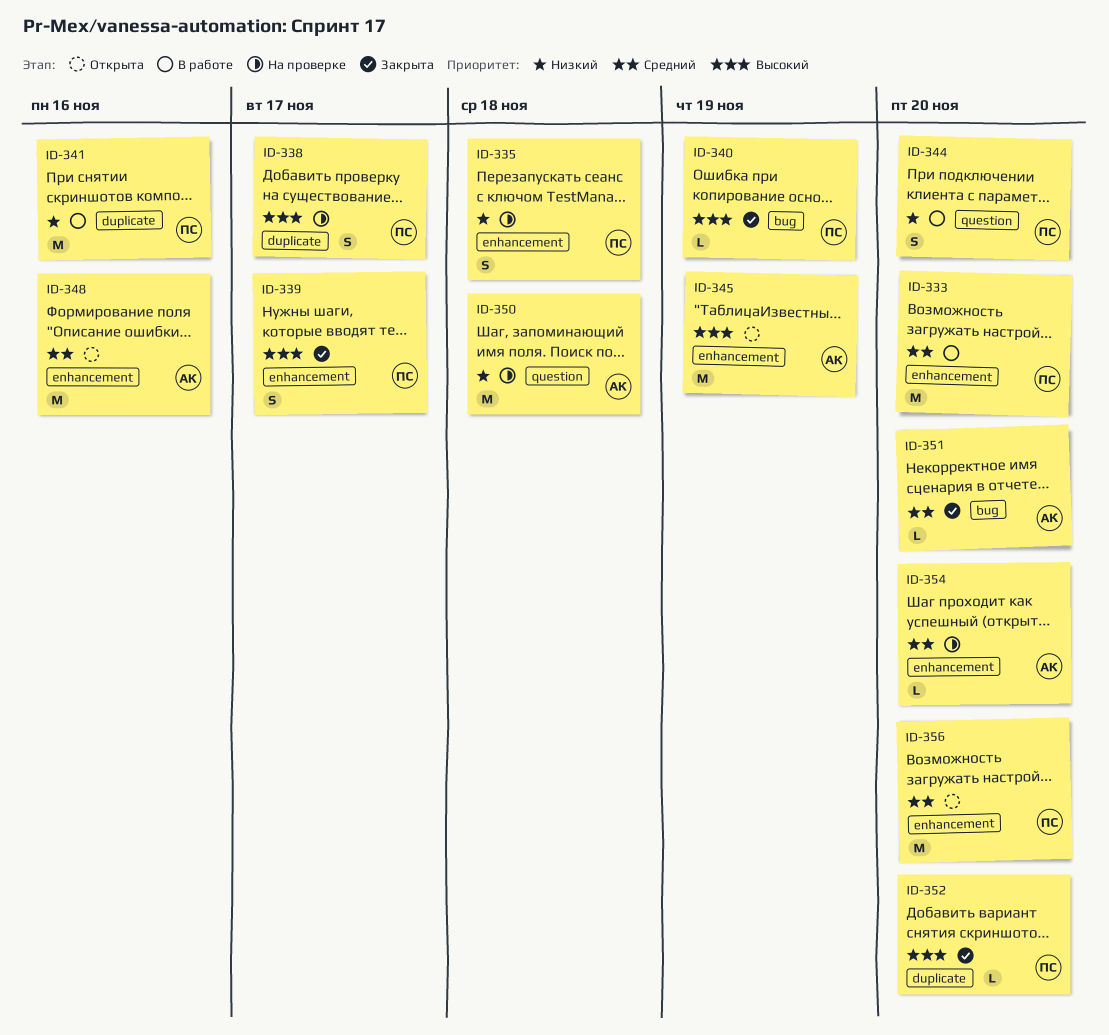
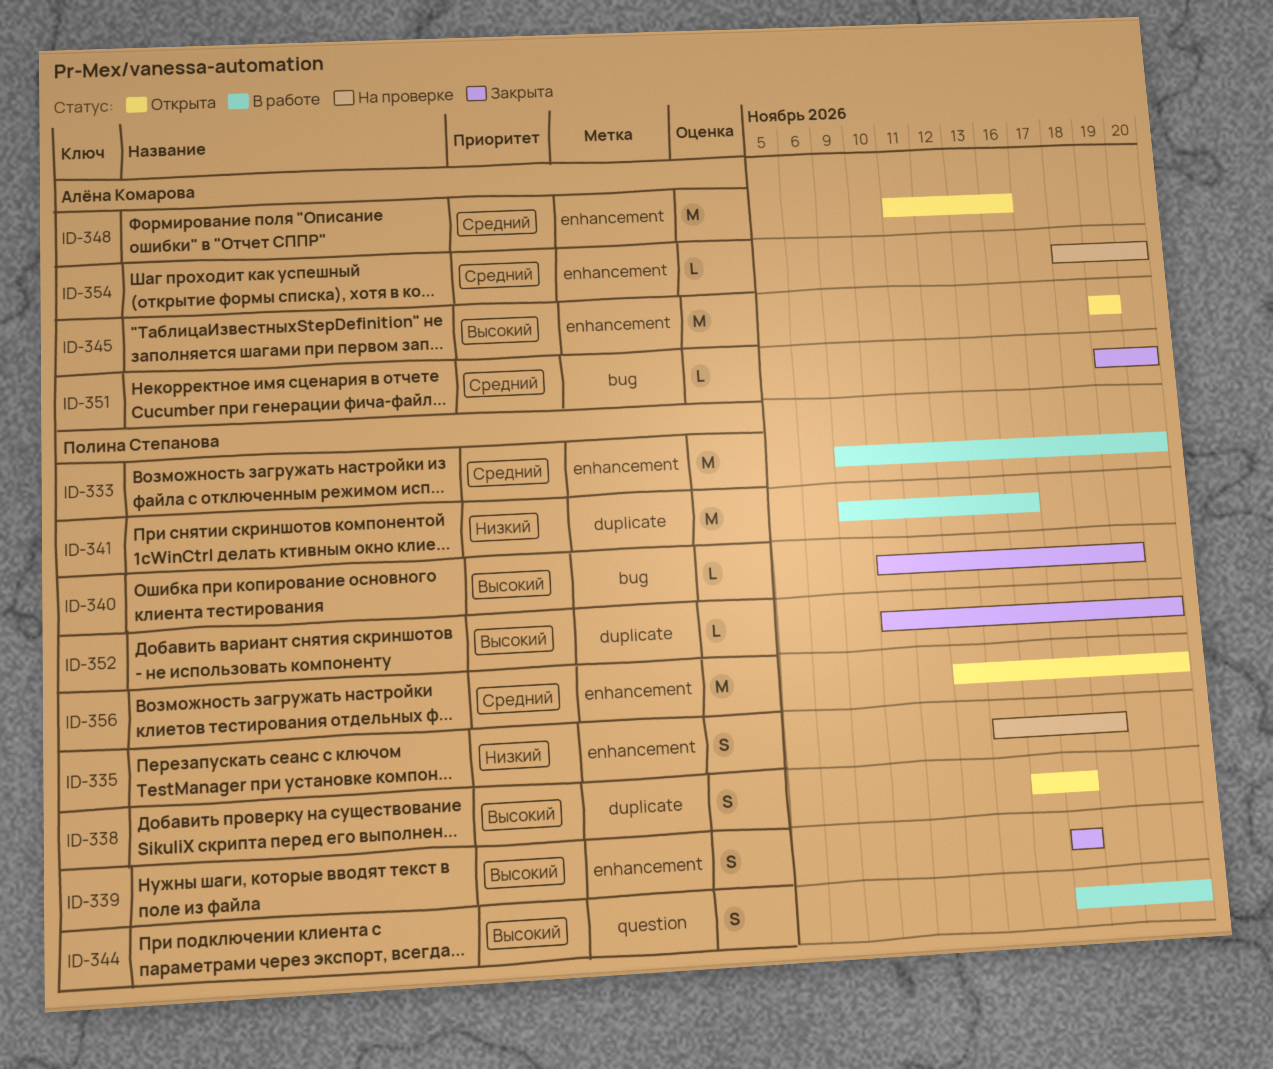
ID-338, status: На проверке -> Открыта
ID-344, priority: Низкий -> Высокий
ID-350: present -> none

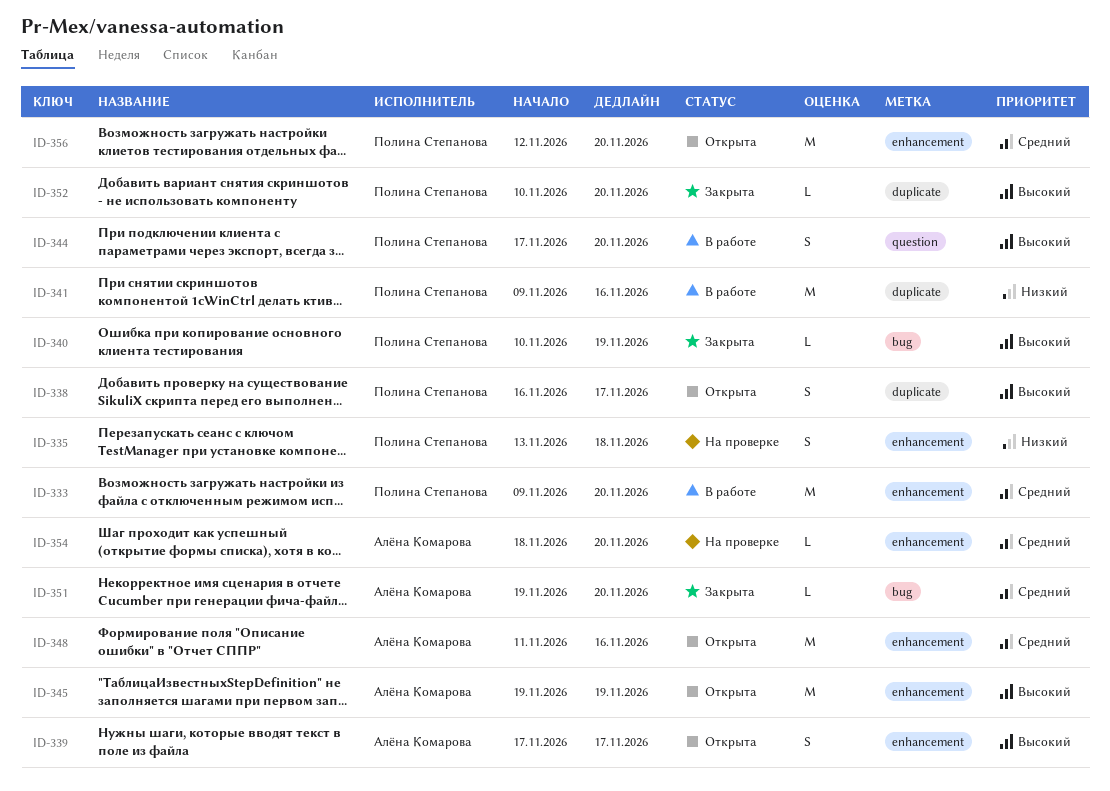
ID-339, status: Закрыта -> Открыта
ID-339, owner: Полина Степанова -> Алёна Комарова

